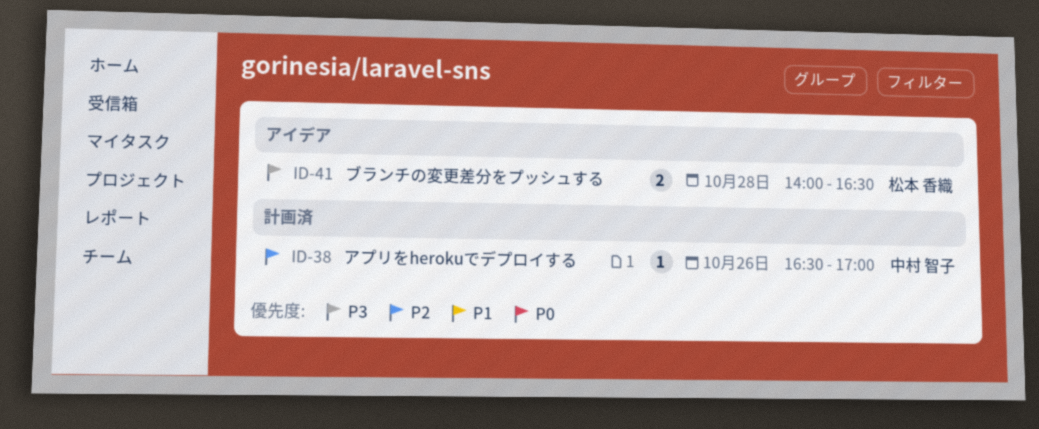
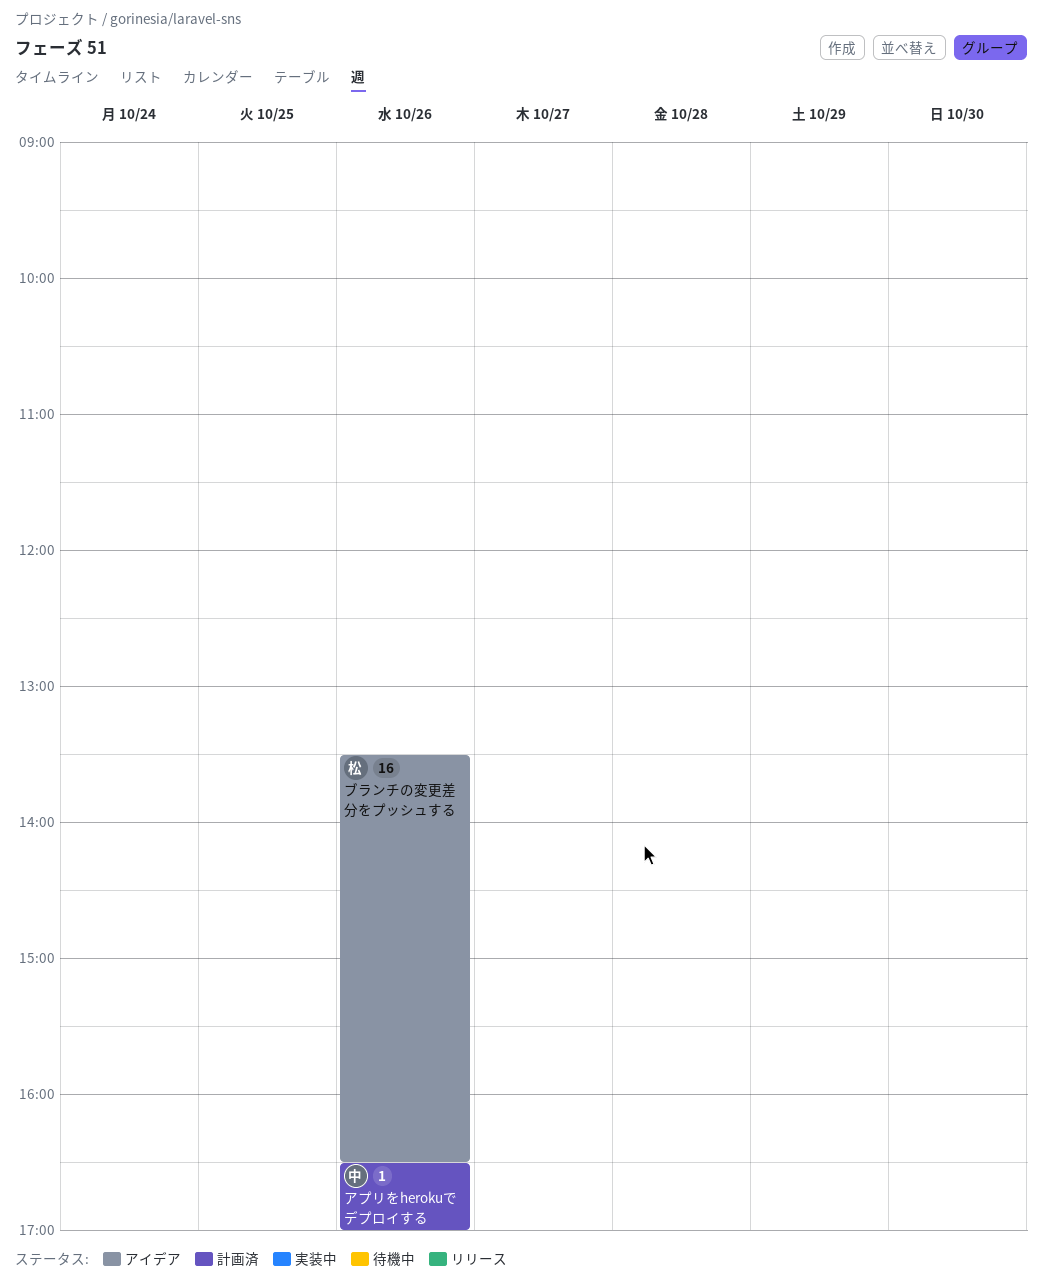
ブランチの変更差分をプッシュする, estimate: 2 -> 16
ブランチの変更差分をプッシュする, day: Oct 28 -> Oct 26
ブランチの変更差分をプッシュする, begins: 14:00 -> 13:30

